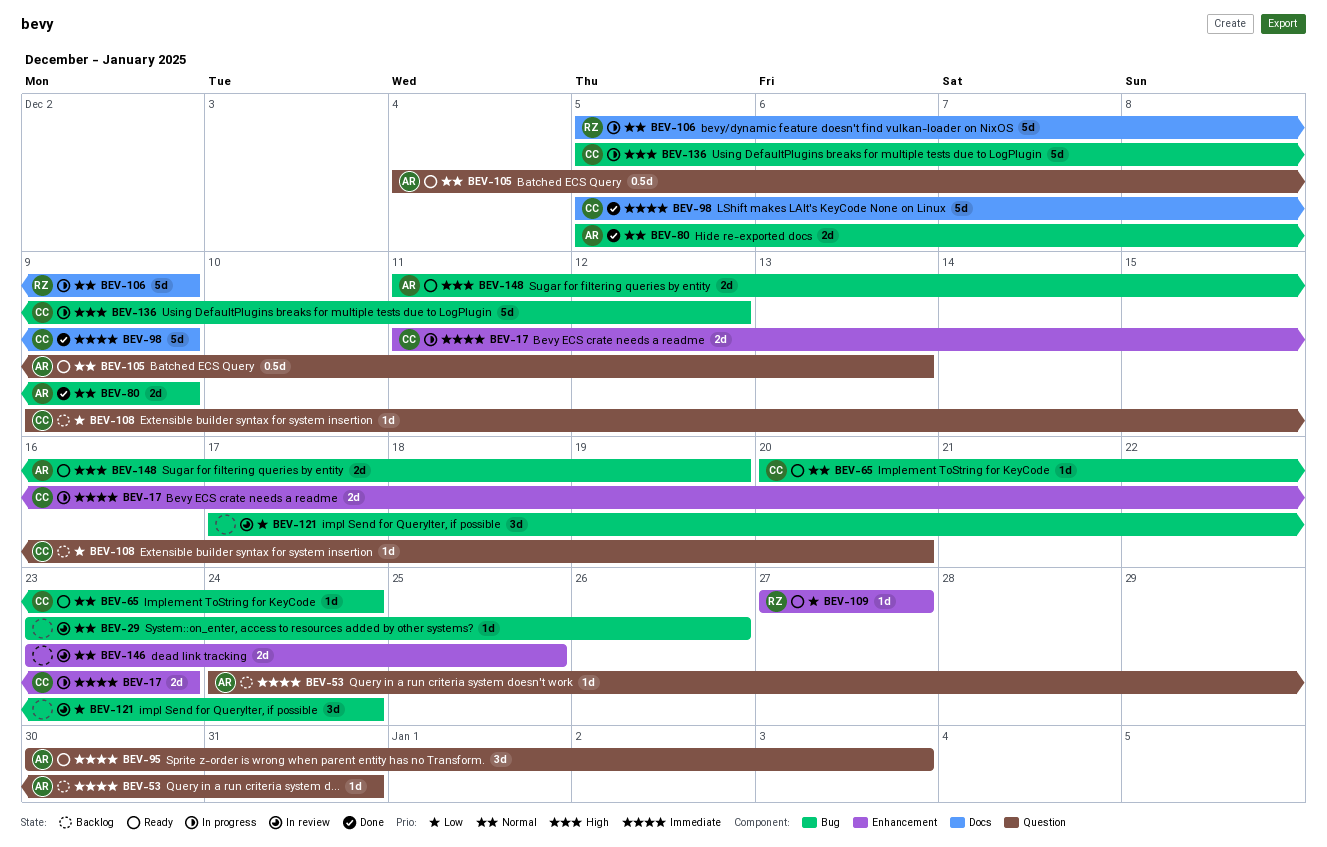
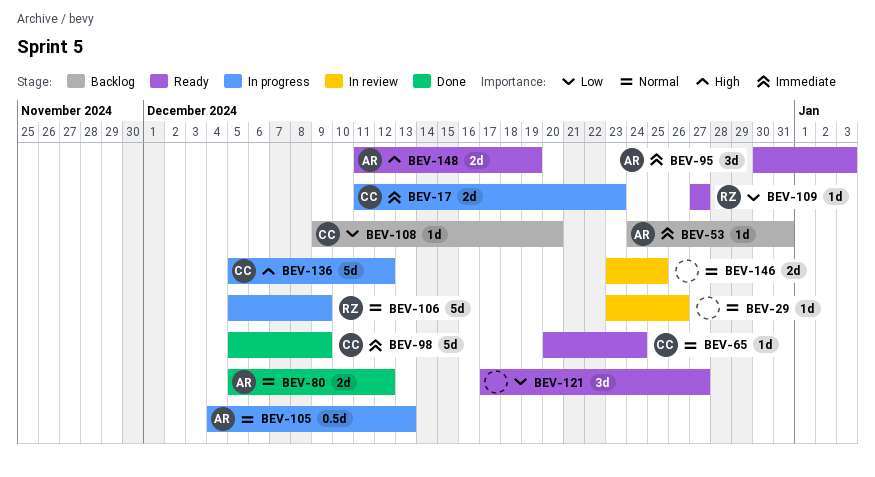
BEV-80, due: Dec 9 -> Dec 12
BEV-105, status: Ready -> In progress
BEV-121, status: In review -> Ready
BEV-121, due: Dec 24 -> Dec 27

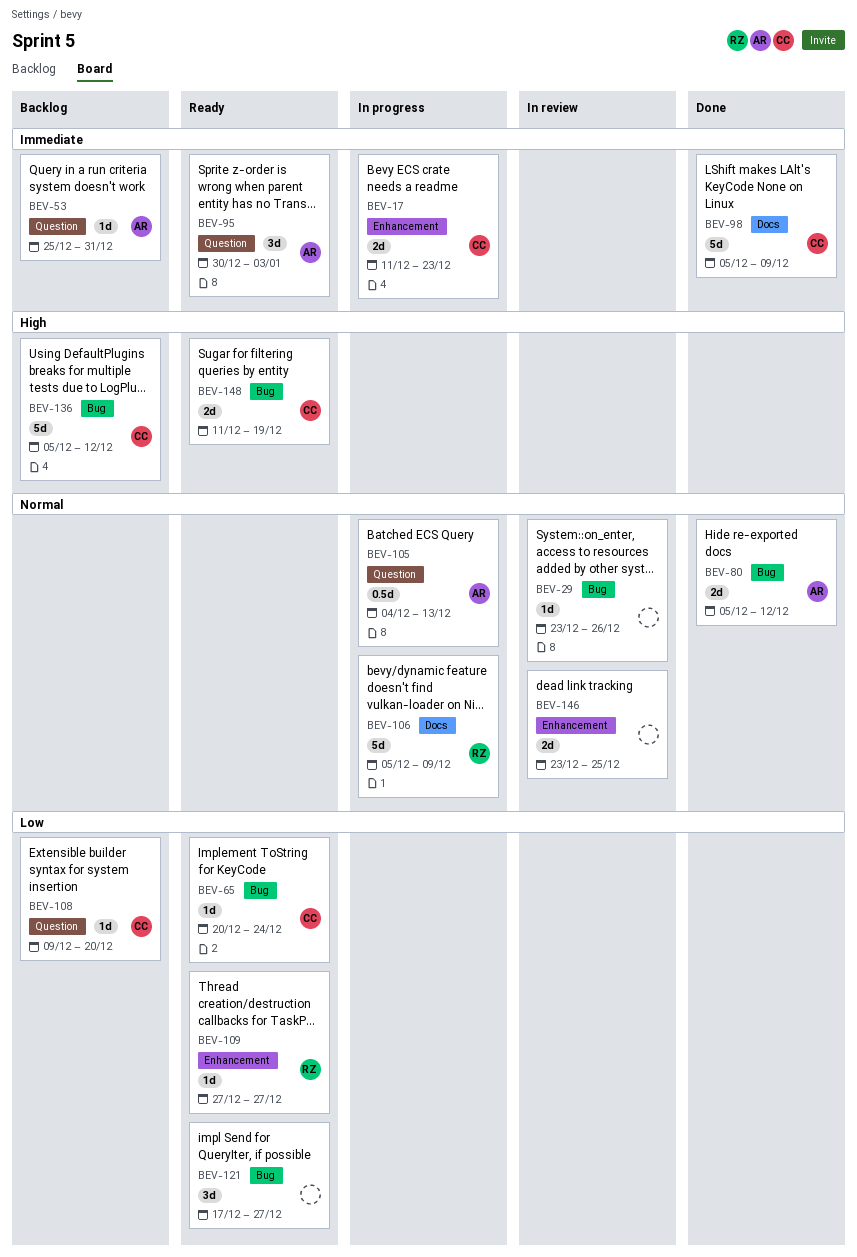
BEV-53, start: Dec 24 -> Dec 25
BEV-65, priority: Normal -> Low
BEV-136, status: In progress -> Backlog
BEV-148, owner: AR -> CC

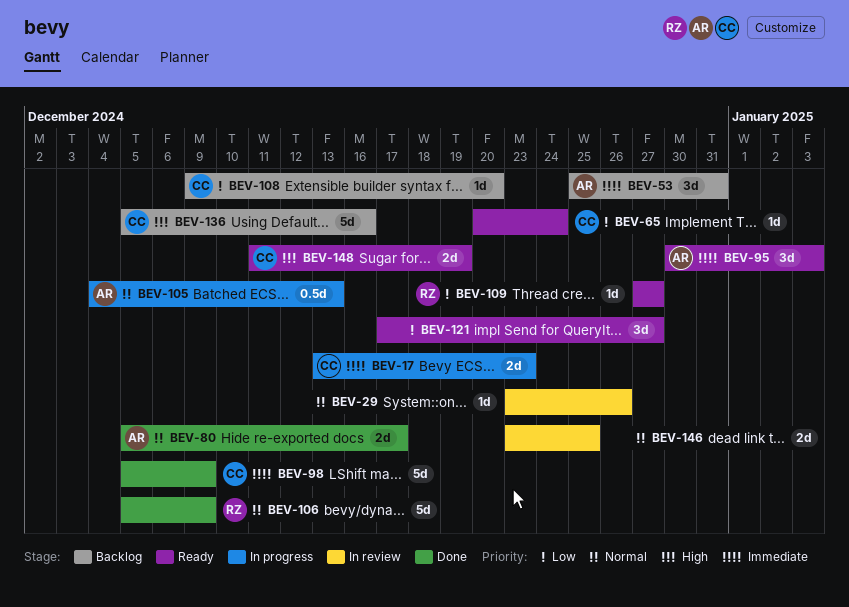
BEV-17, start: Dec 11 -> Dec 13
BEV-53, estimate: 1d -> 3d
BEV-80, due: Dec 12 -> Dec 17
BEV-106, status: In progress -> Done
BEV-136, due: Dec 12 -> Dec 16

